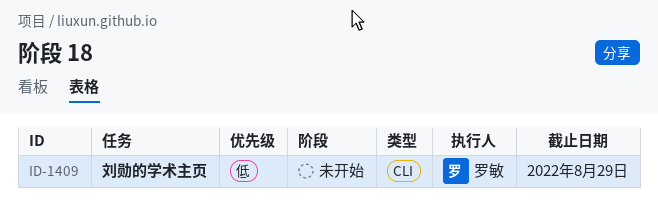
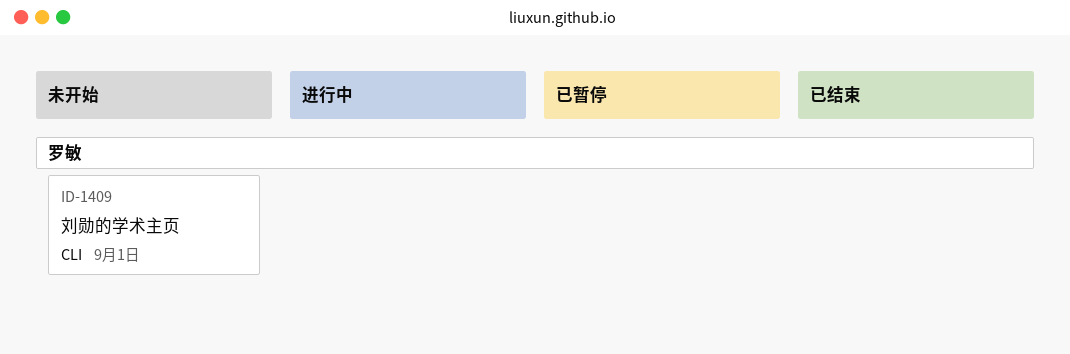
ID-1409, due: Aug 29 -> Sep 1

